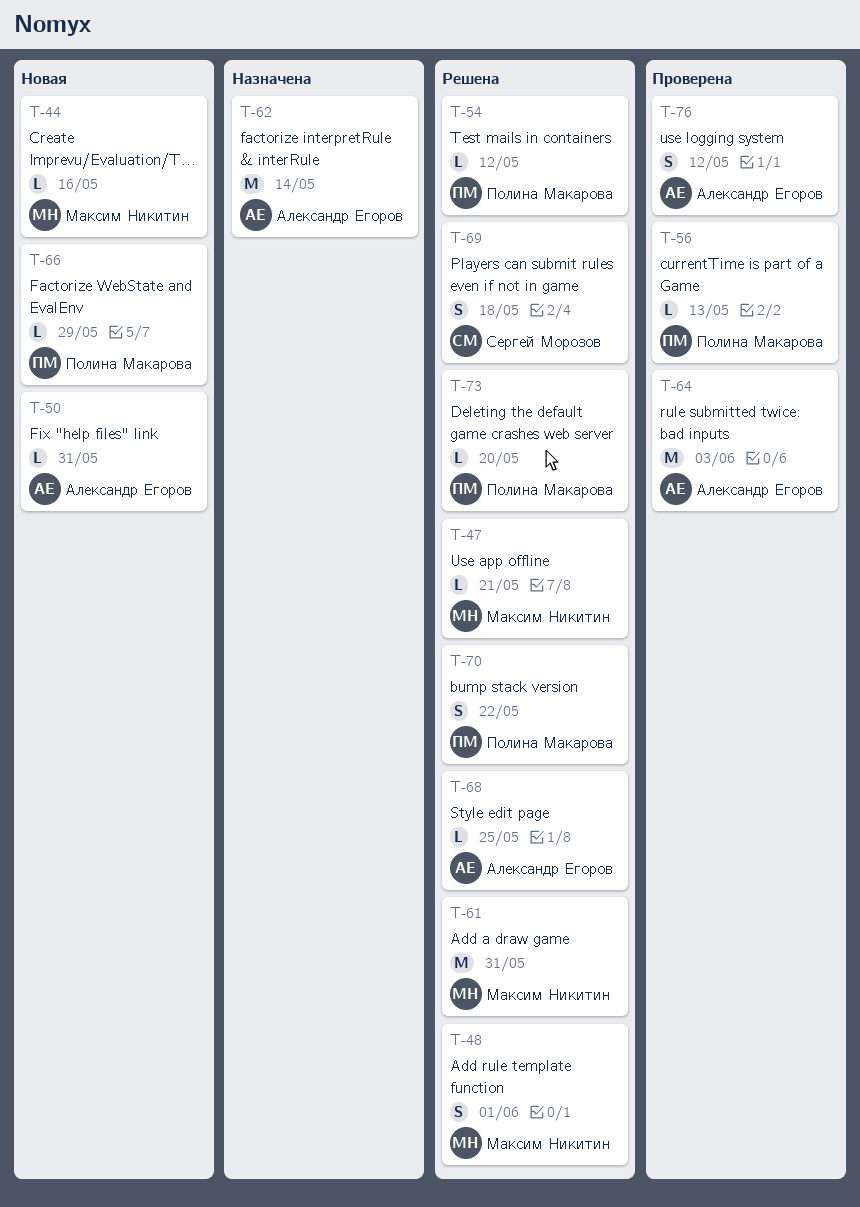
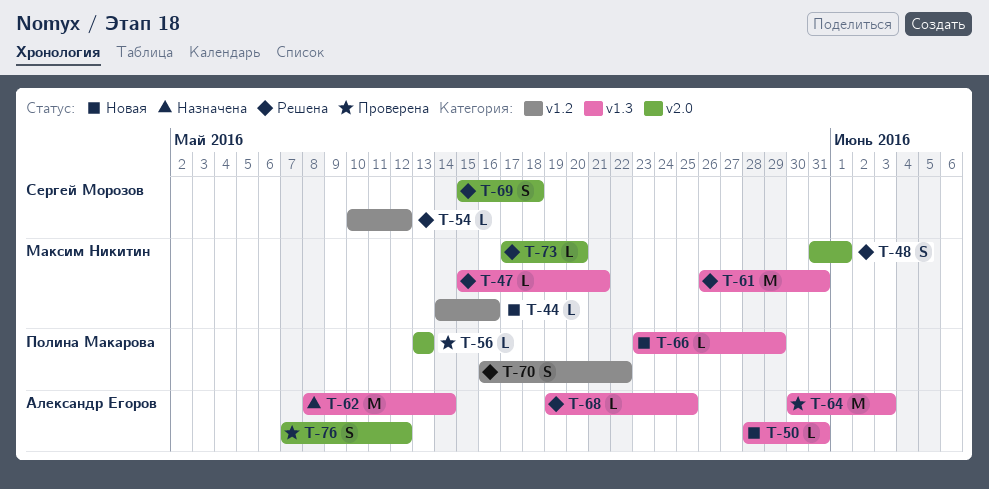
T-54, owner: Полина Макарова -> Сергей Морозов
T-73, owner: Полина Макарова -> Максим Никитин

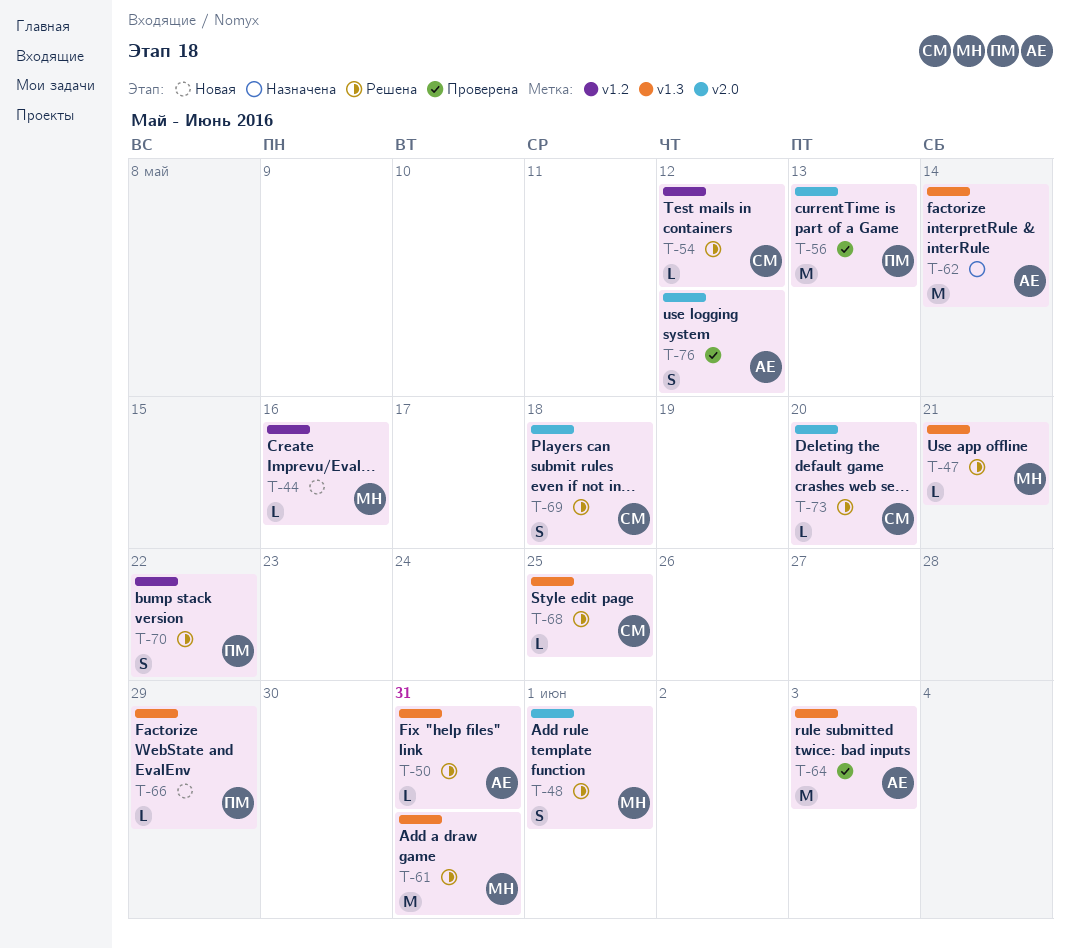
T-50, status: Новая -> Решена
T-56, estimate: L -> M
T-68, owner: Александр Егоров -> Сергей Морозов
T-73, owner: Максим Никитин -> Сергей Морозов

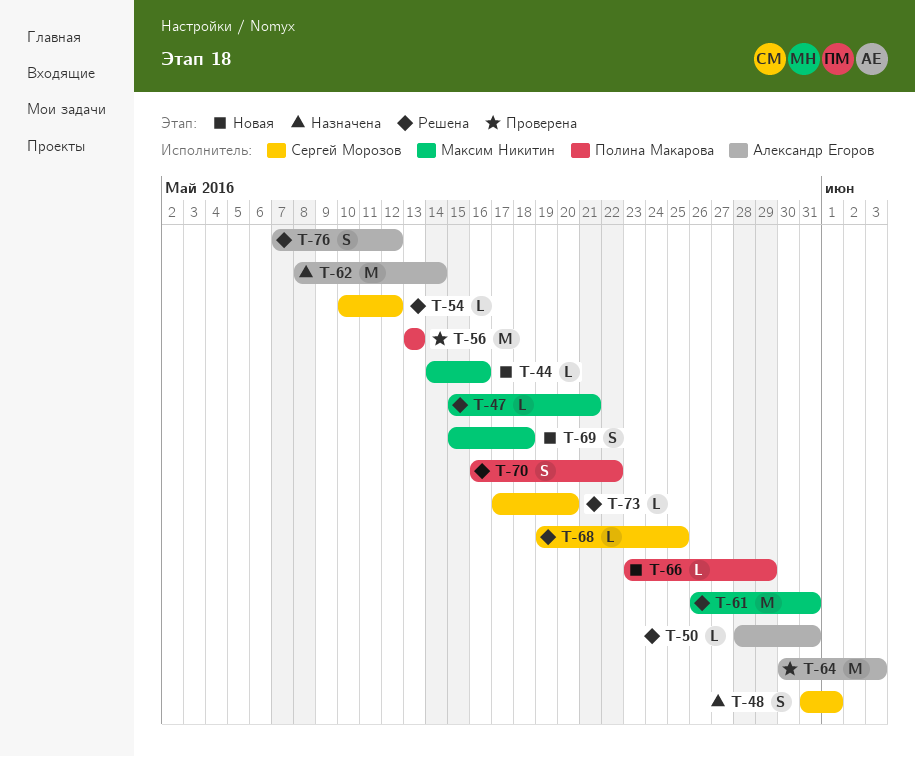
T-48, status: Решена -> Назначена
T-48, owner: Максим Никитин -> Сергей Морозов
T-69, status: Решена -> Новая
T-69, owner: Сергей Морозов -> Максим Никитин
T-76, status: Проверена -> Решена

